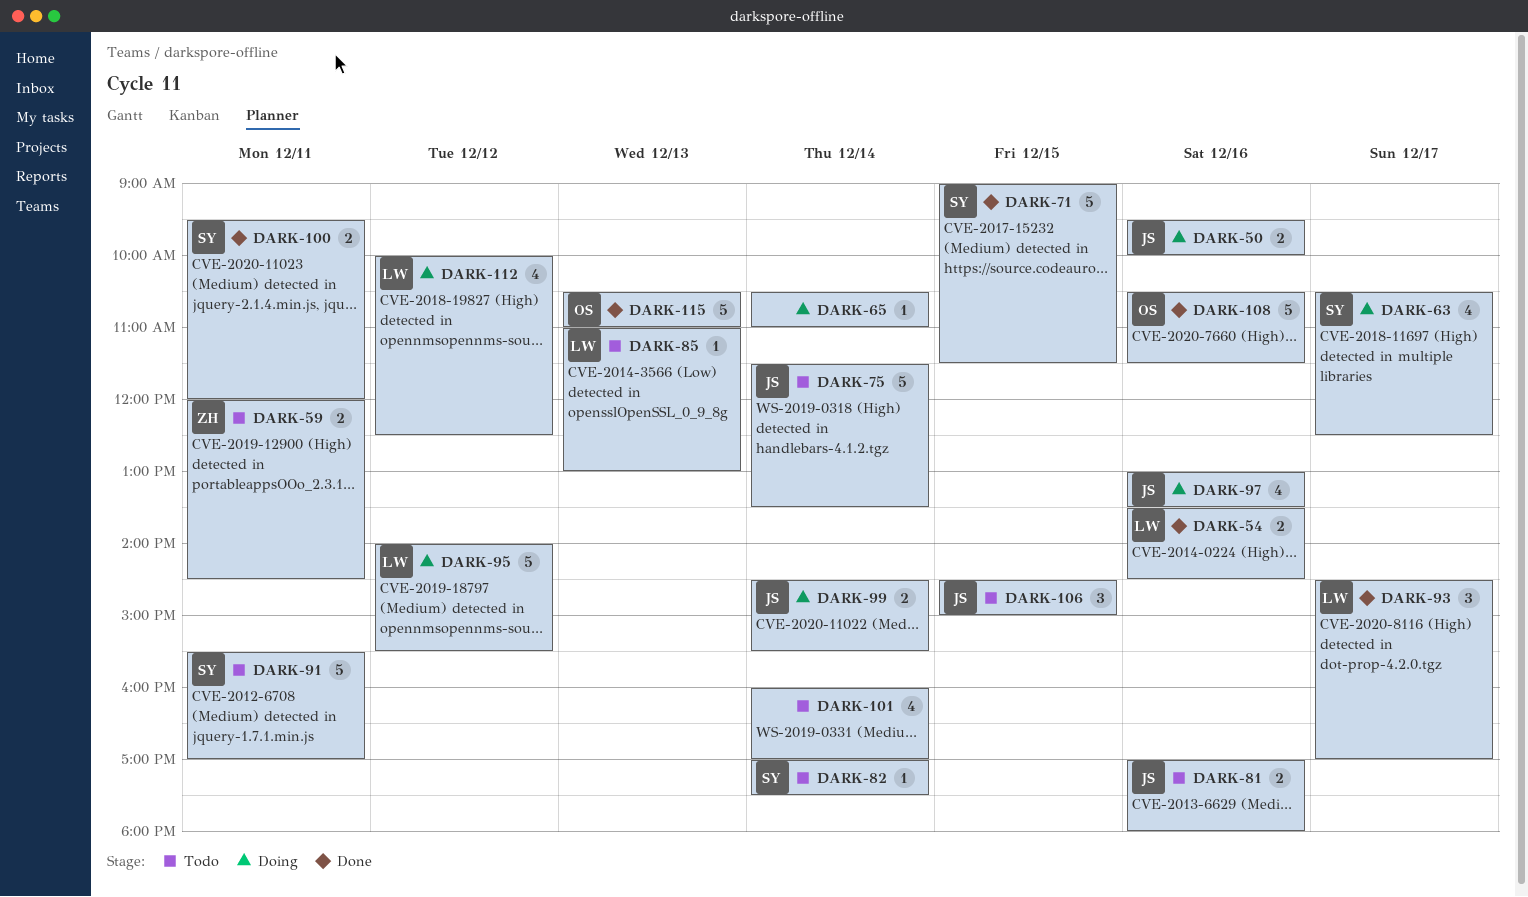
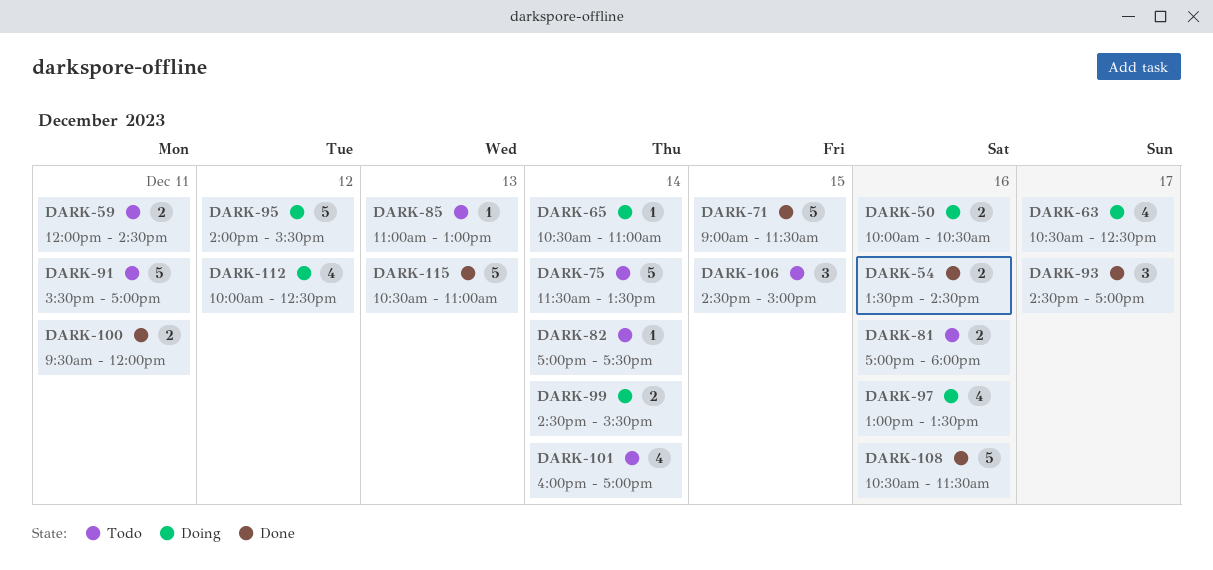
DARK-50, begins: 09:30 -> 10:00
DARK-50, ends: 10:00 -> 10:30

